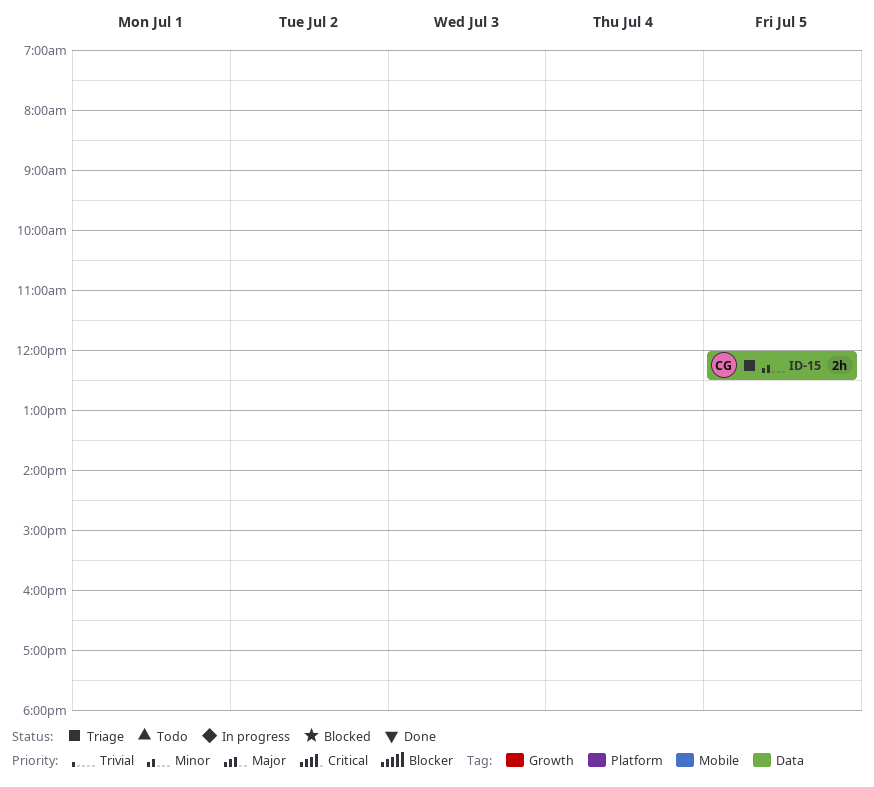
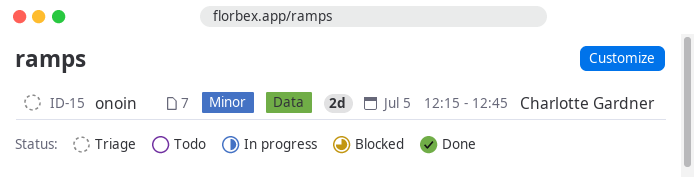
ID-15, estimate: 2h -> 2d
ID-15, begins: 12:00 -> 12:15
ID-15, ends: 12:30 -> 12:45

